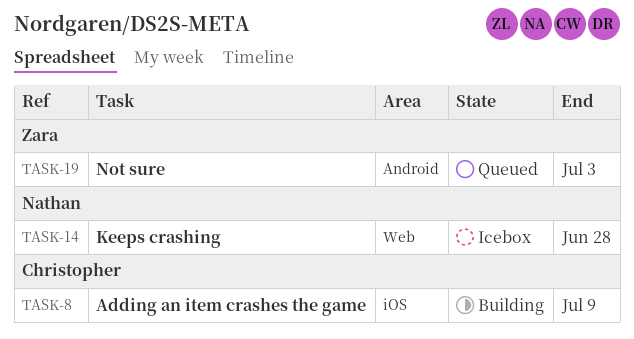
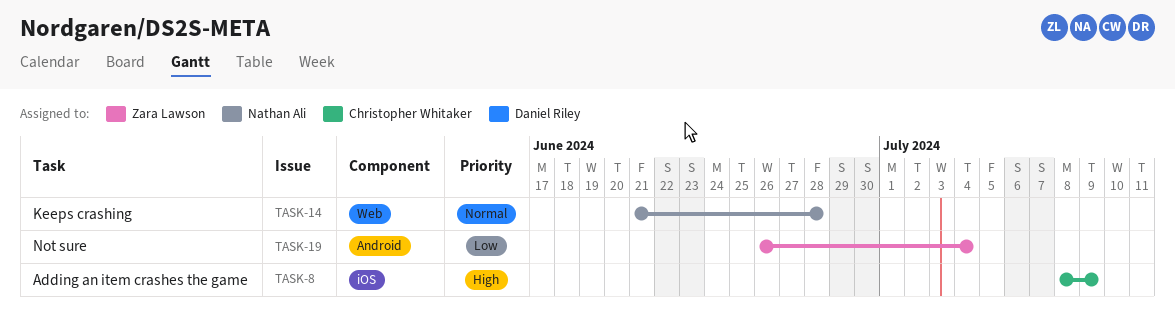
TASK-19, due: Jul 3 -> Jul 4

